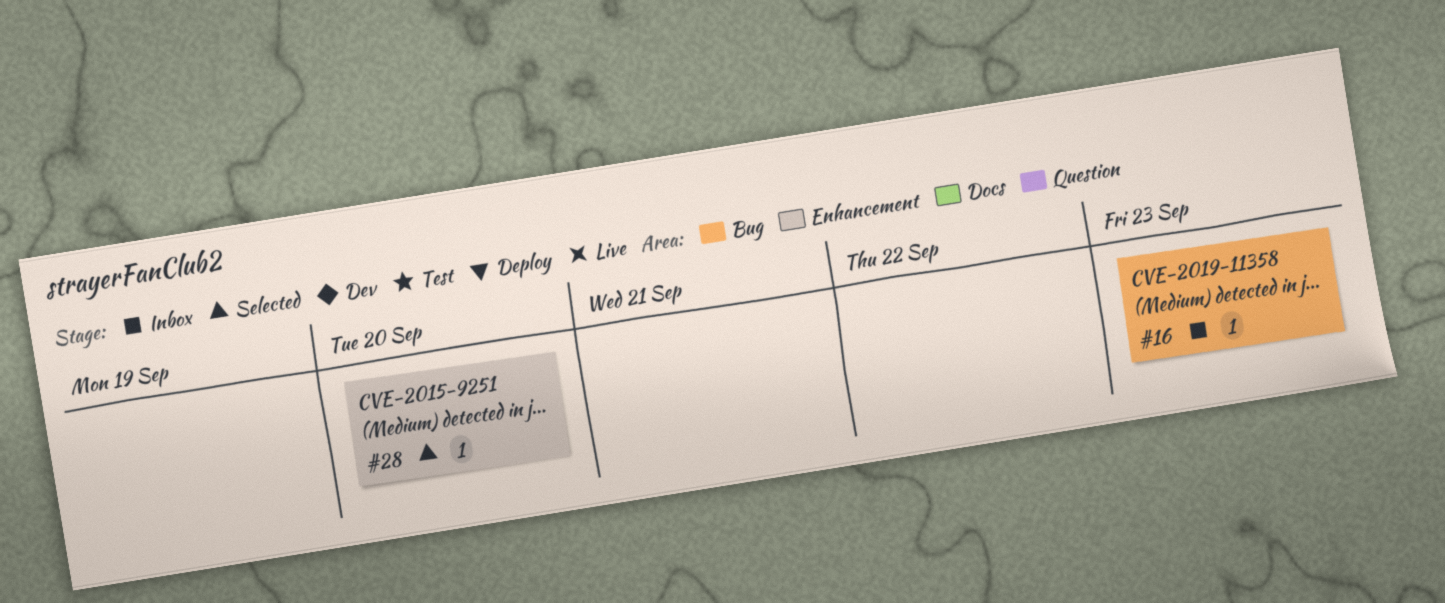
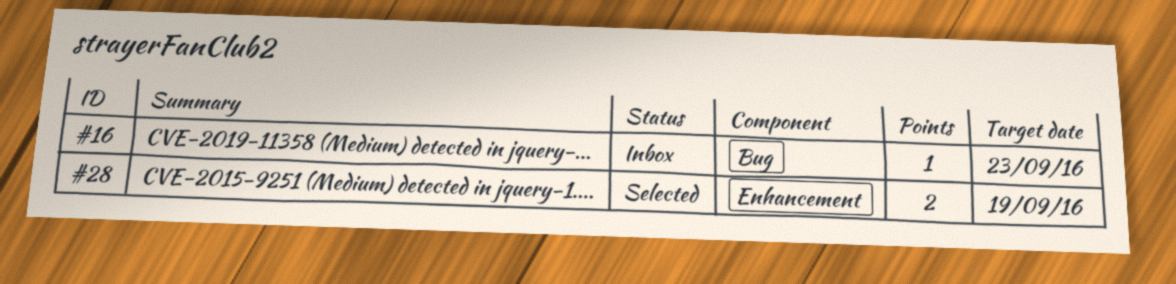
#28, estimate: 1 -> 2
#28, due: Sep 20 -> Sep 19

